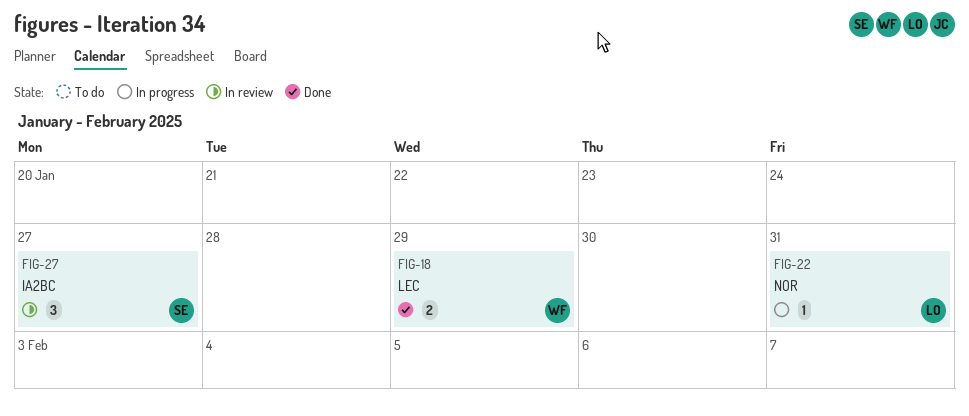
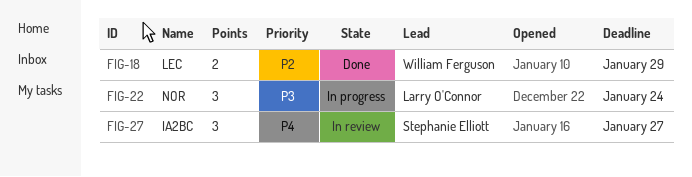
FIG-22, estimate: 1 -> 3
FIG-22, due: Jan 31 -> Jan 24

